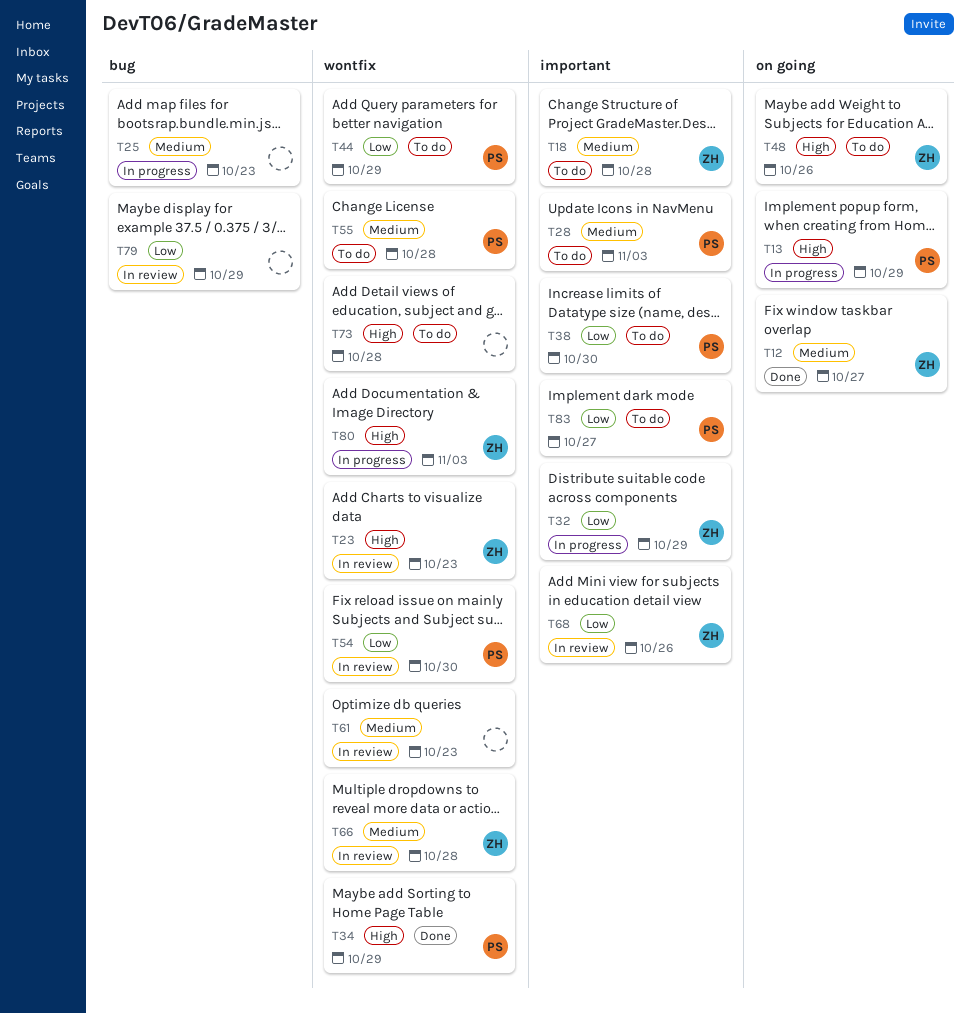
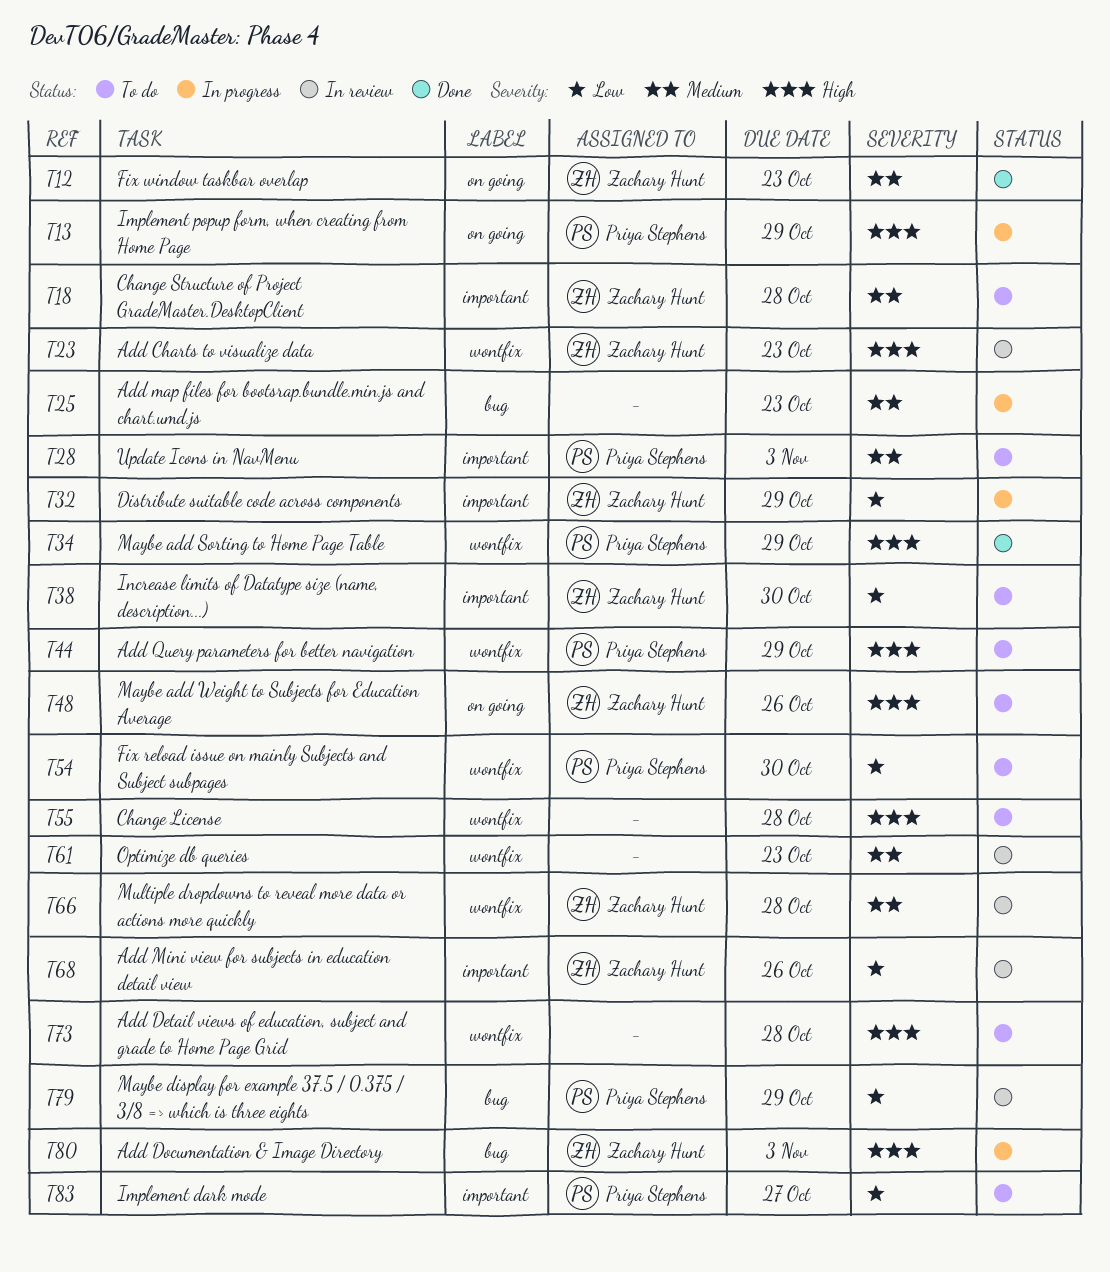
T12, due: Oct 27 -> Oct 23
T38, owner: Priya Stephens -> Zachary Hunt
T44, priority: Low -> High
T54, status: In review -> To do
T55, owner: Priya Stephens -> none
T55, priority: Medium -> High
T79, owner: none -> Priya Stephens
T80, label: wontfix -> bug

